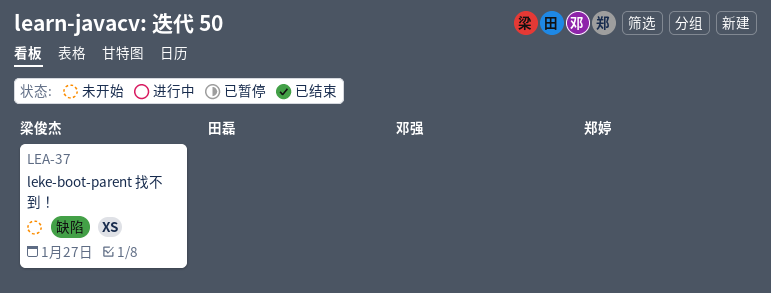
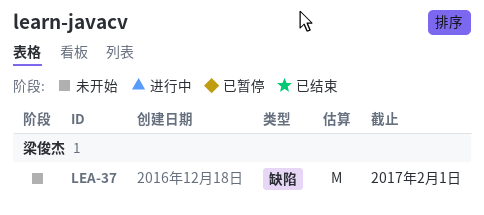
LEA-37, estimate: XS -> M
LEA-37, due: Jan 27 -> Feb 1

